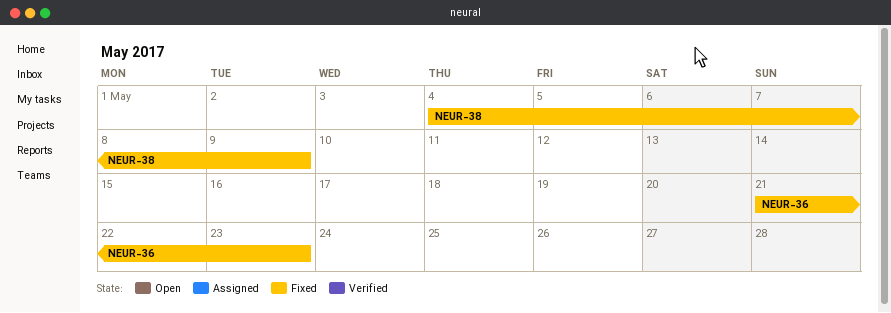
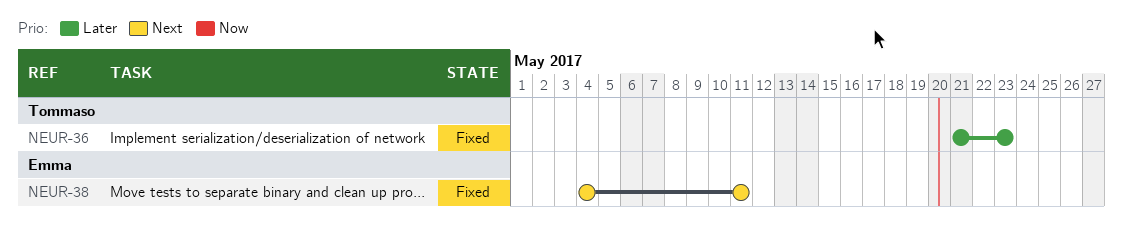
NEUR-38, due: May 9 -> May 11

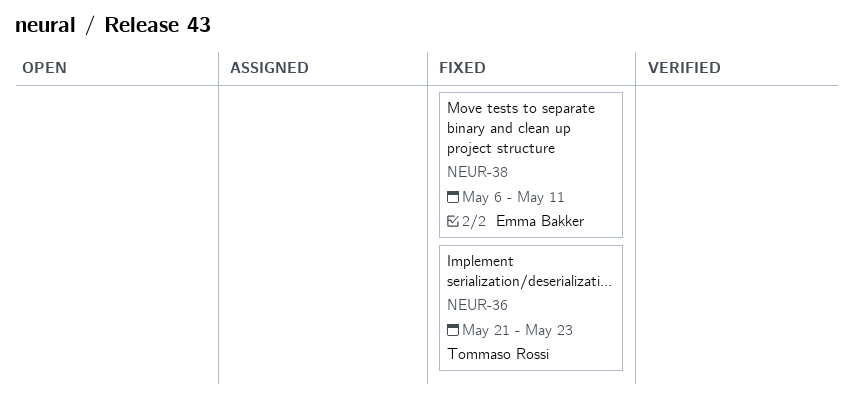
NEUR-38, start: May 4 -> May 6

